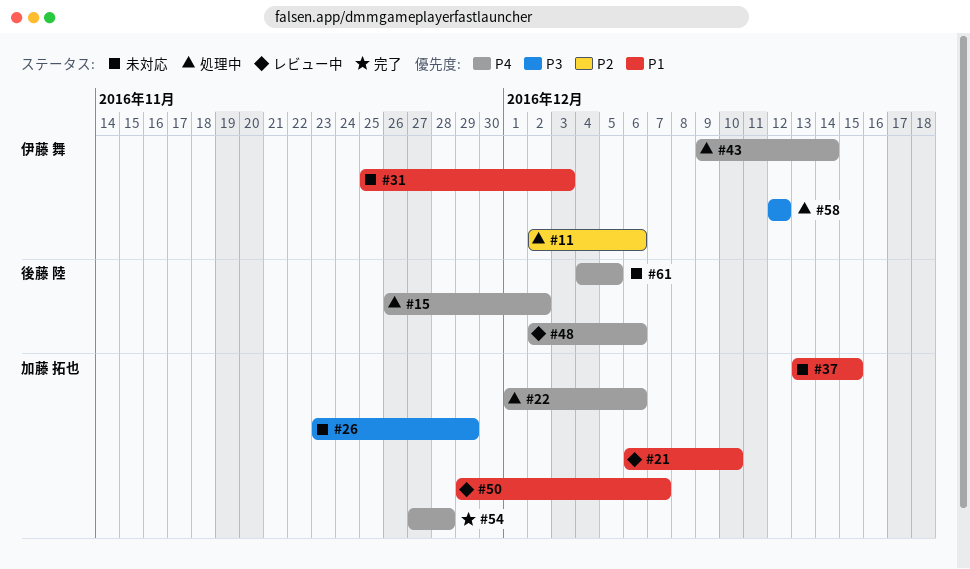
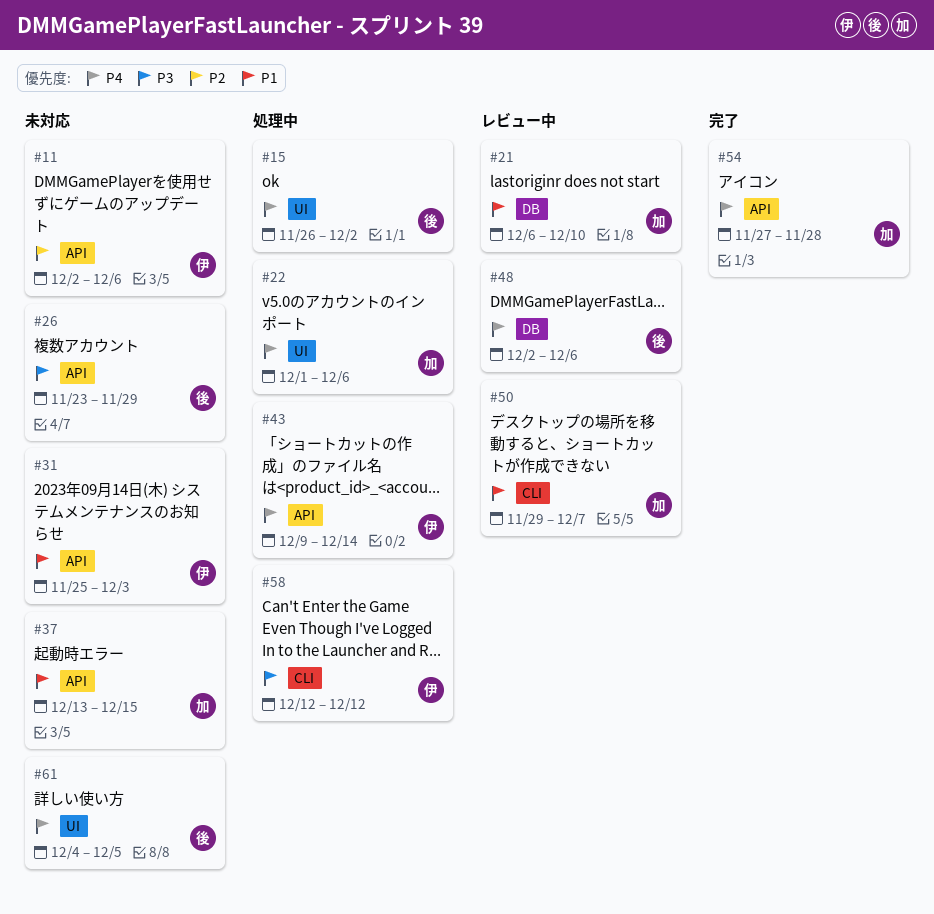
#11, status: 処理中 -> 未対応
#26, owner: 加藤 拓也 -> 後藤 陸

